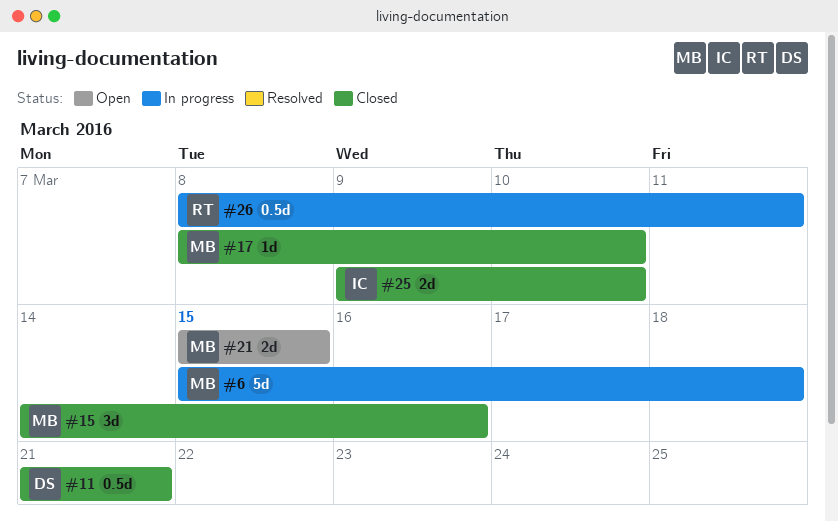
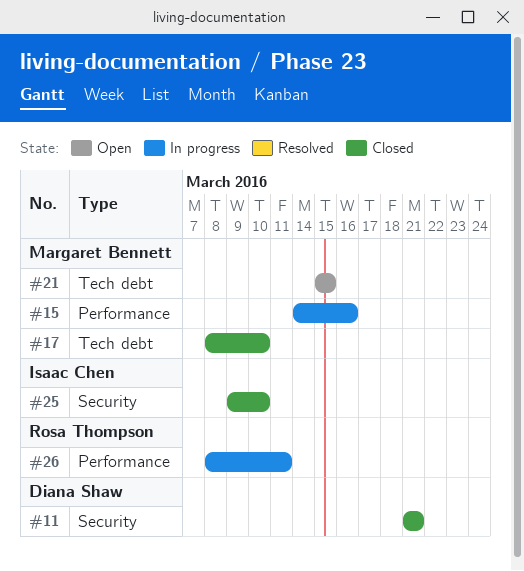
#6: present -> none
#15, status: Closed -> In progress

